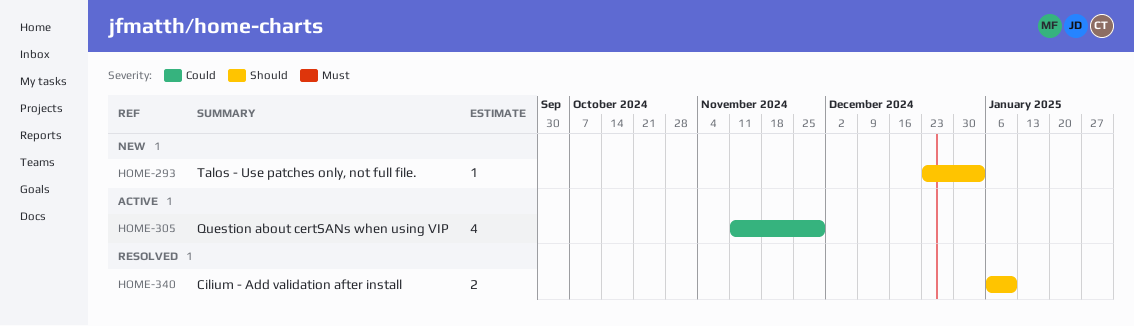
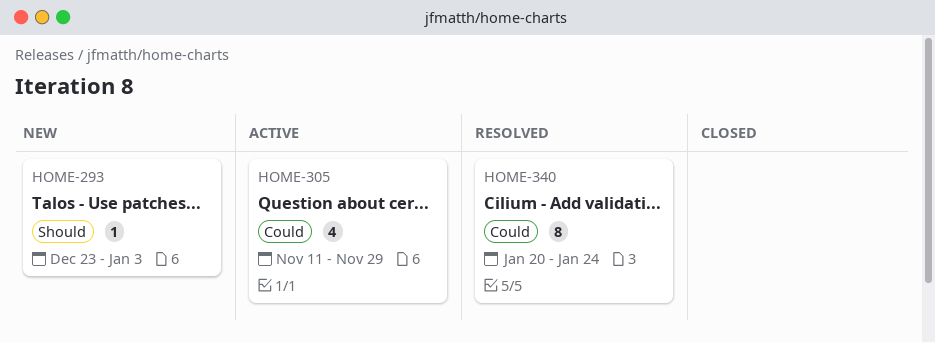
HOME-340, priority: Should -> Could
HOME-340, estimate: 2 -> 8
HOME-340, start: Jan 6 -> Jan 20
HOME-340, due: Jan 10 -> Jan 24

